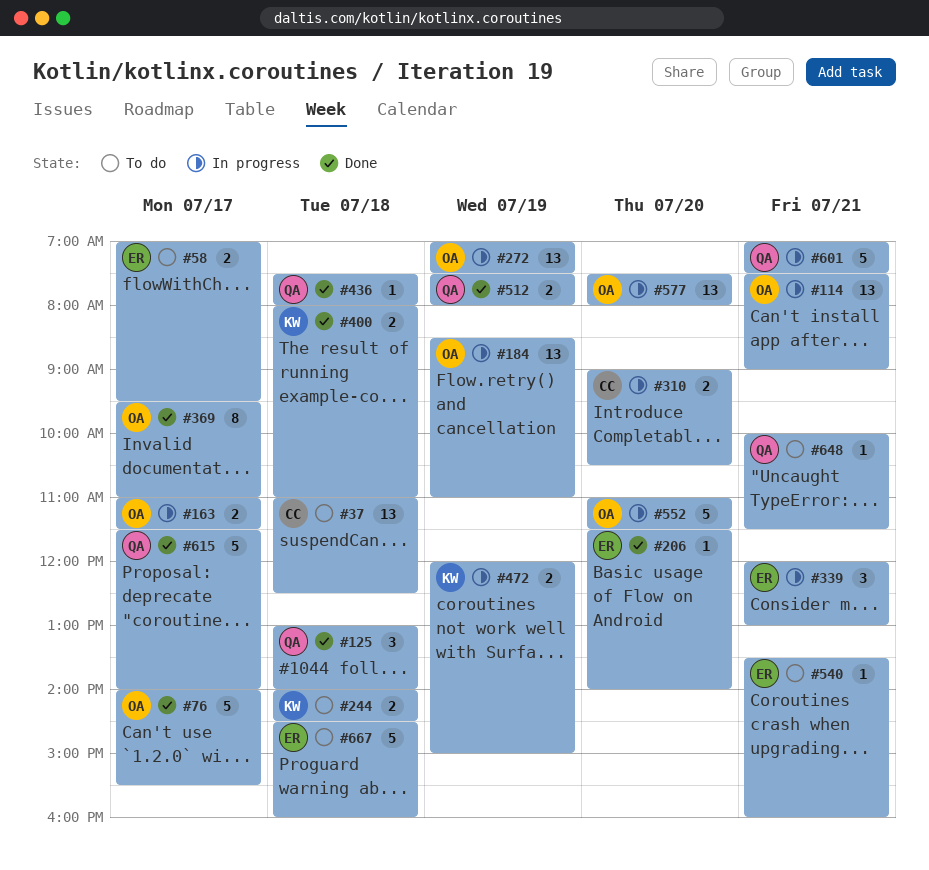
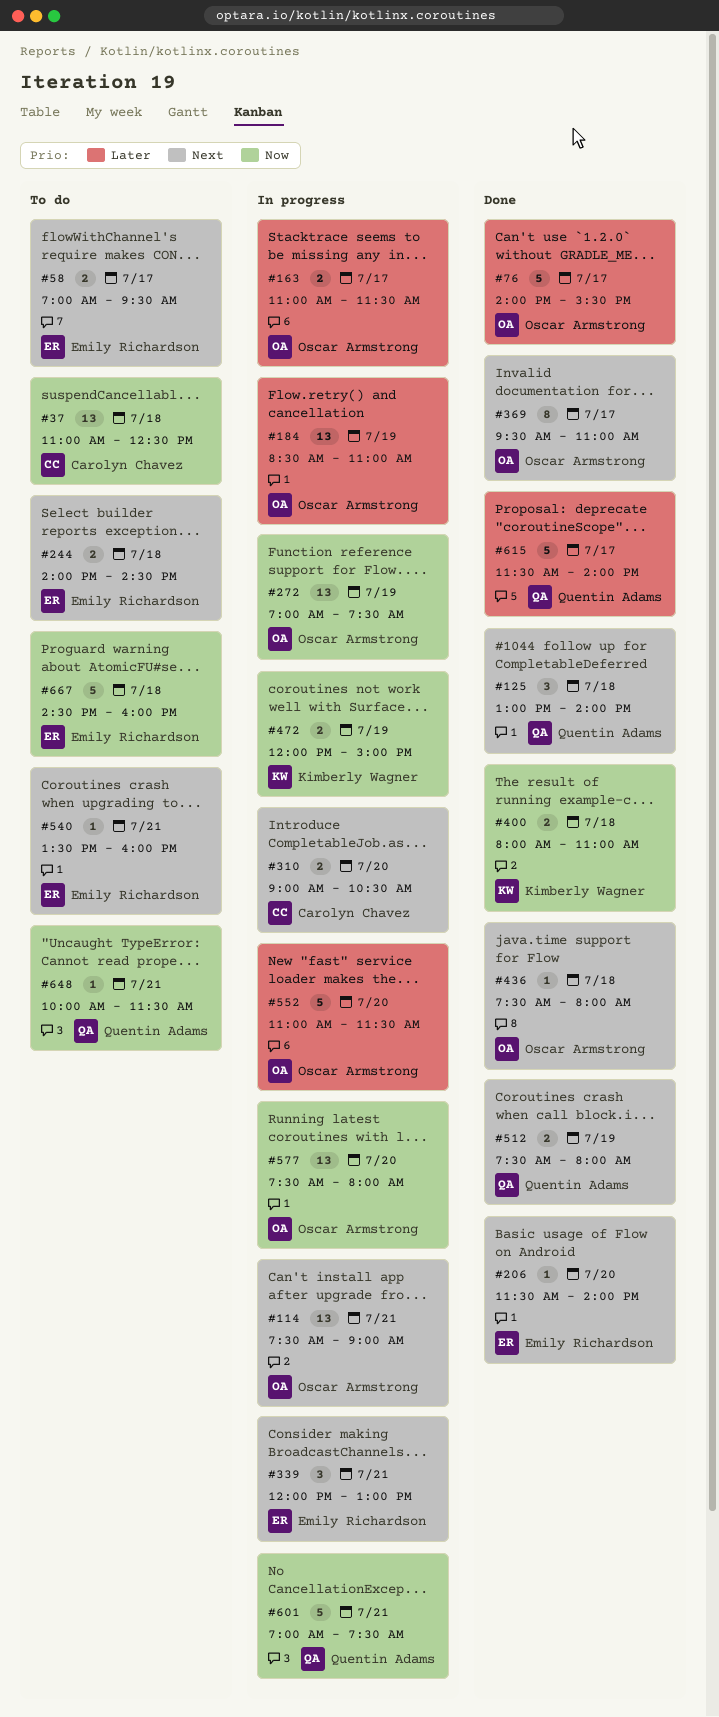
#244, owner: Kimberly Wagner -> Emily Richardson
#436, owner: Quentin Adams -> Oscar Armstrong

